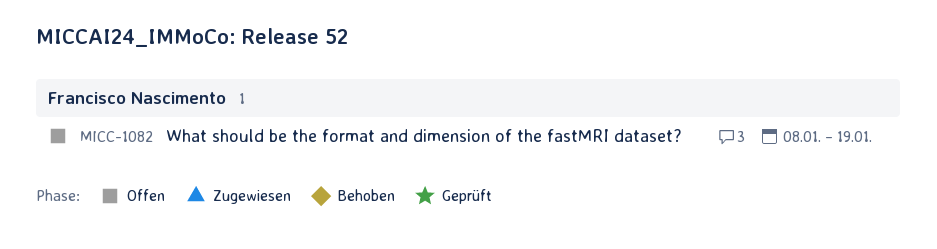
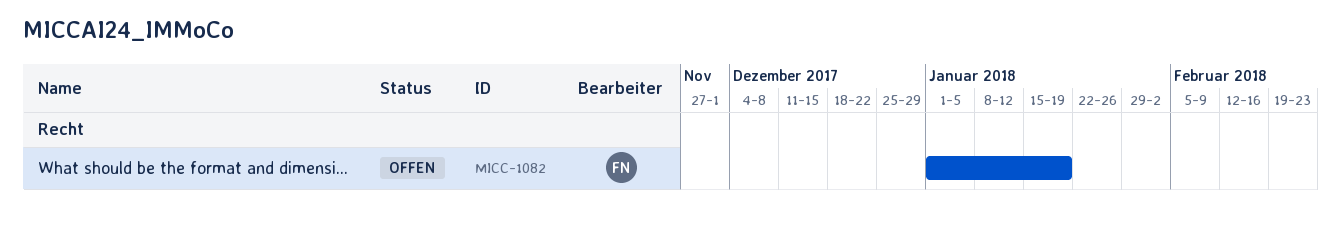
MICC-1082, start: Jan 8 -> Jan 1

